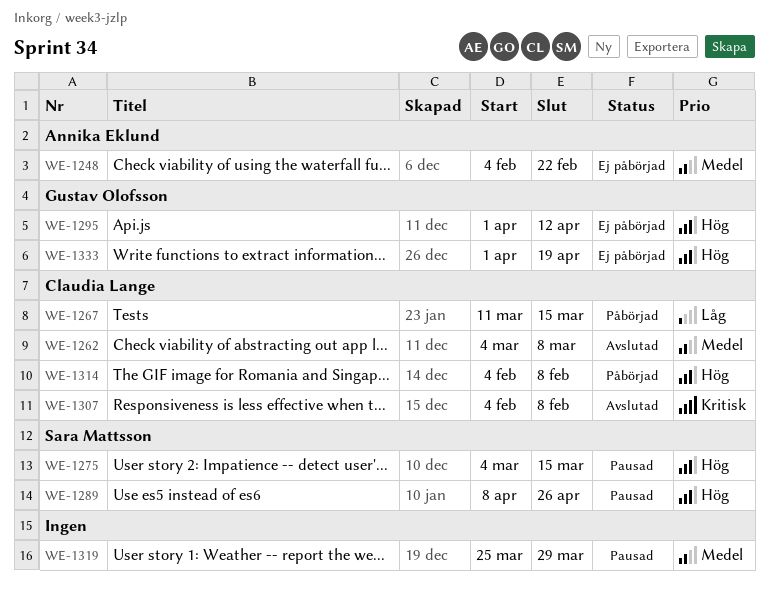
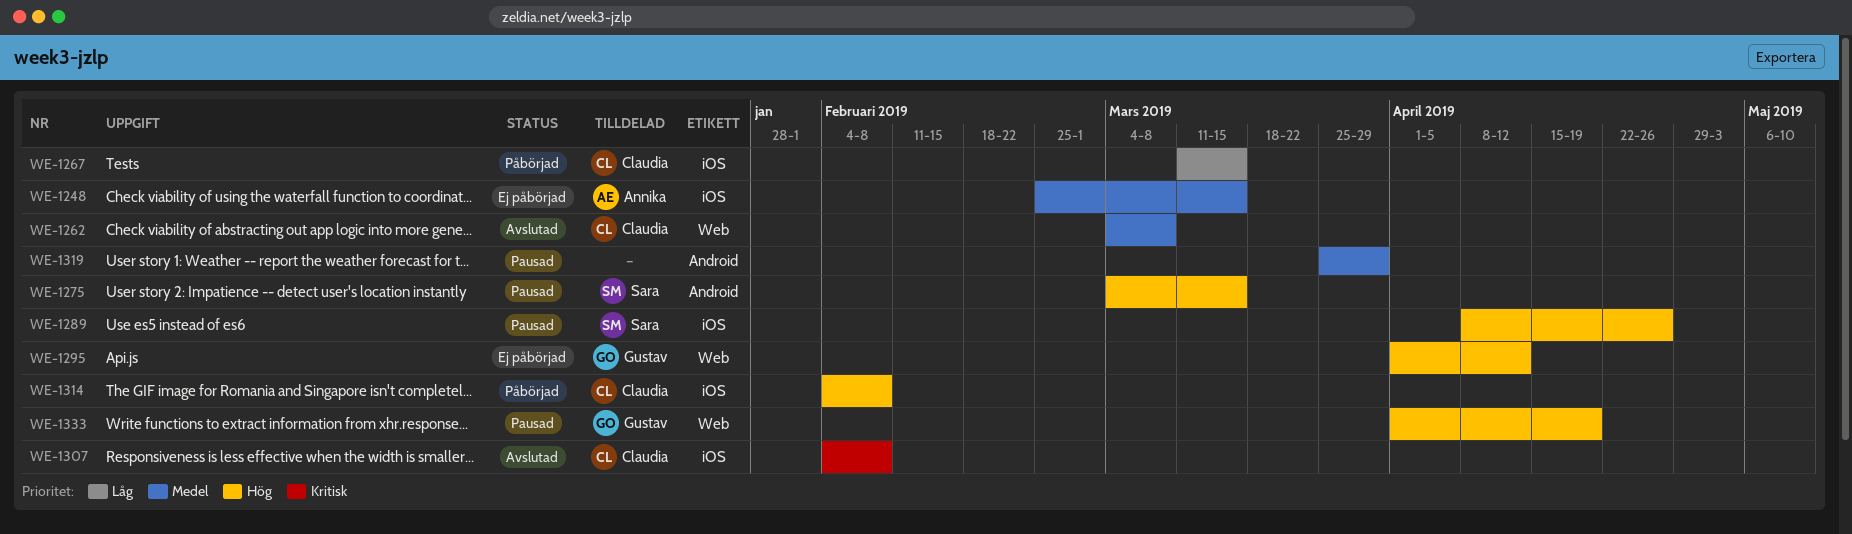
WE-1248, start: Feb 4 -> Feb 25
WE-1248, due: Feb 22 -> Mar 15
WE-1333, status: Ej påbörjad -> Pausad

